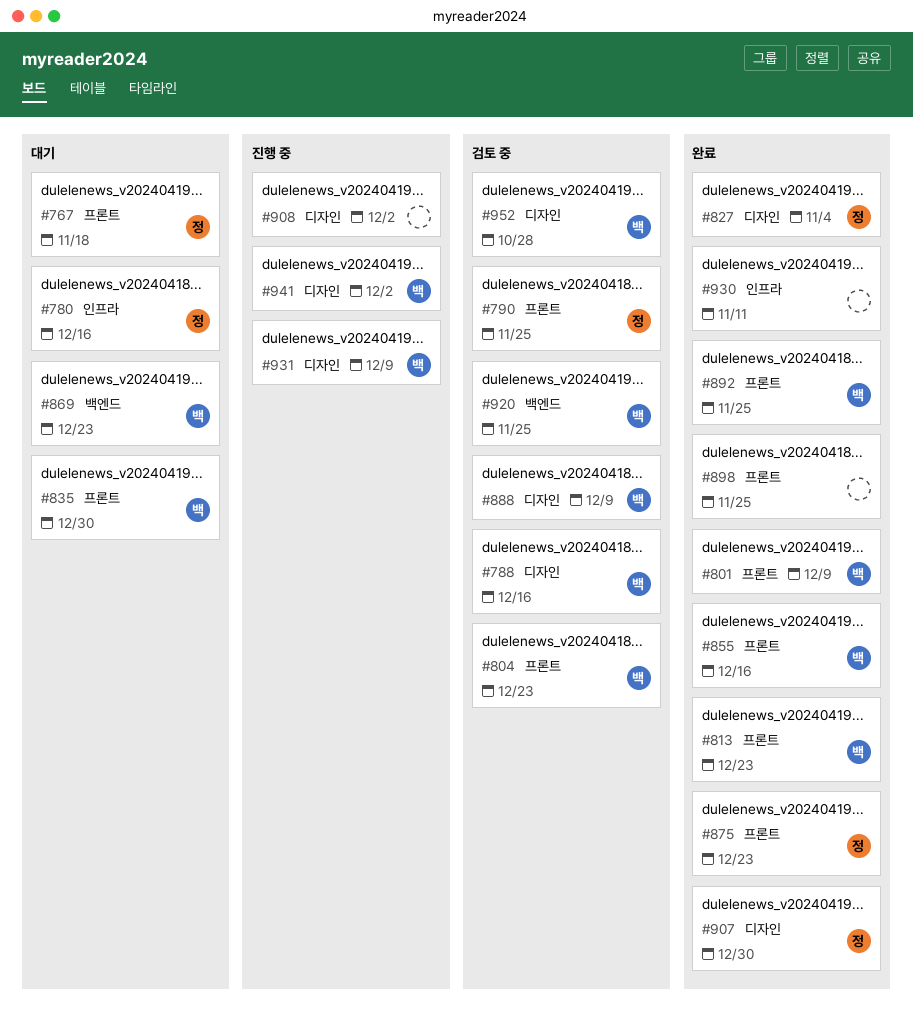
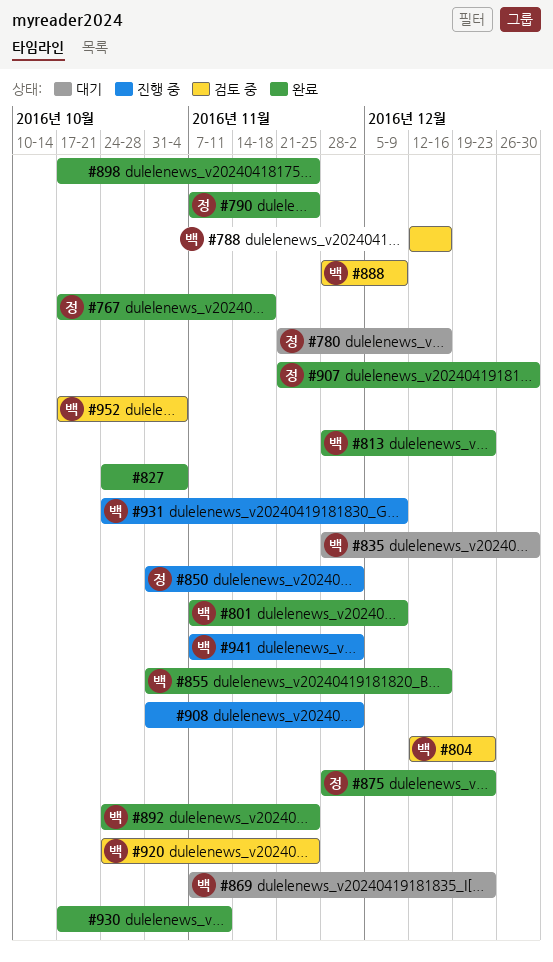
#767, status: 대기 -> 완료
#790, status: 검토 중 -> 완료
#827, owner: 정 -> none
#850: none -> present
#952, due: Oct 28 -> Nov 4

